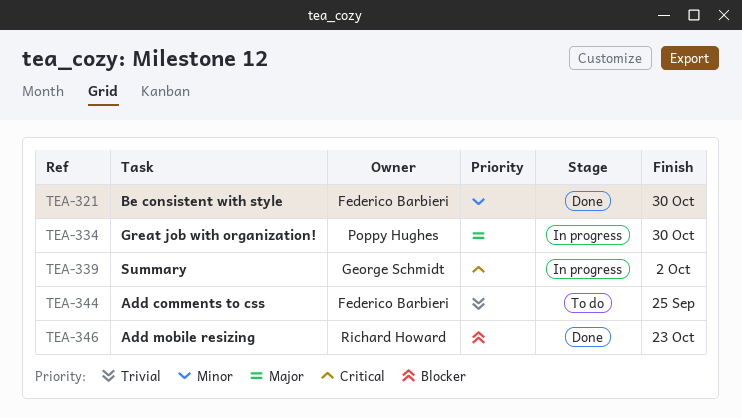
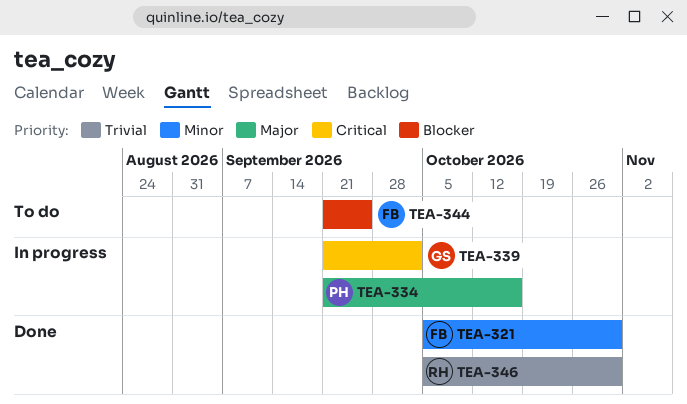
TEA-334, due: Oct 30 -> Oct 16
TEA-344, priority: Trivial -> Blocker
TEA-346, priority: Blocker -> Trivial
TEA-346, due: Oct 23 -> Oct 30

